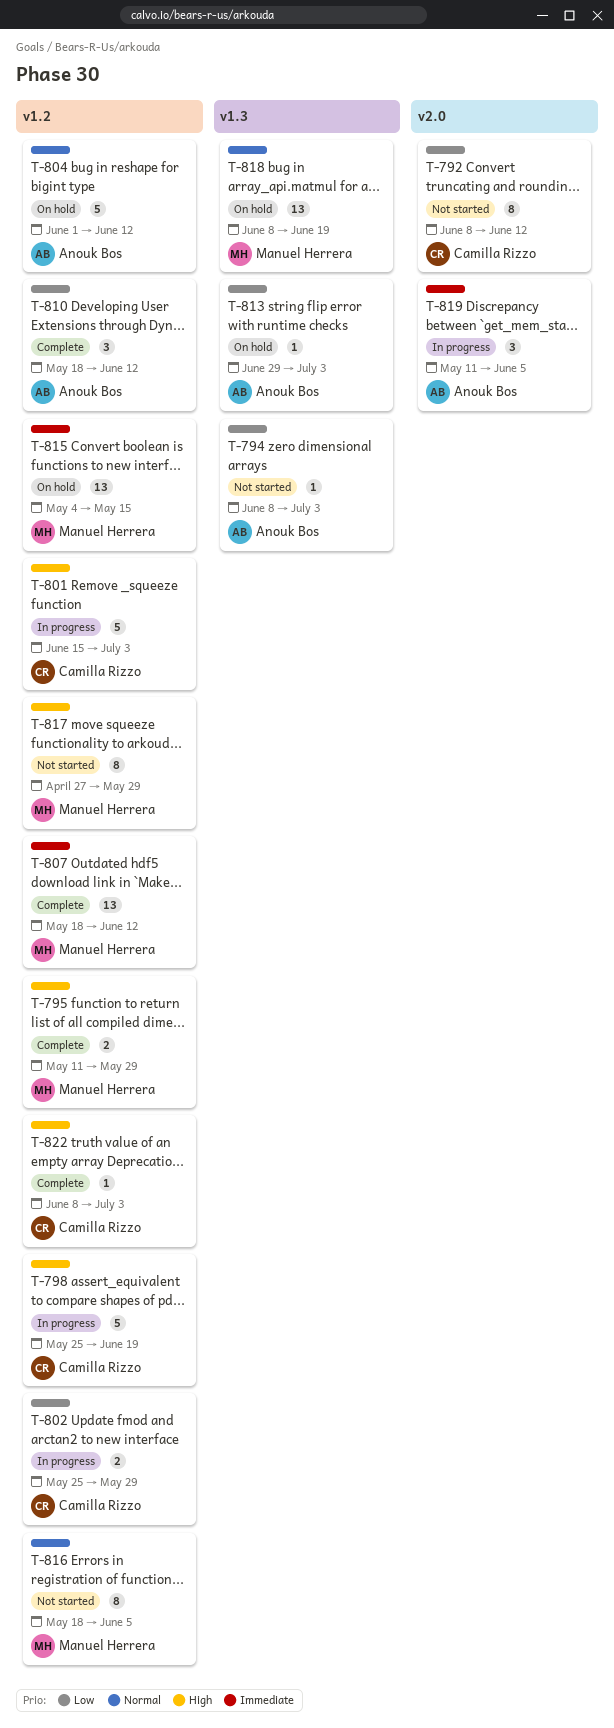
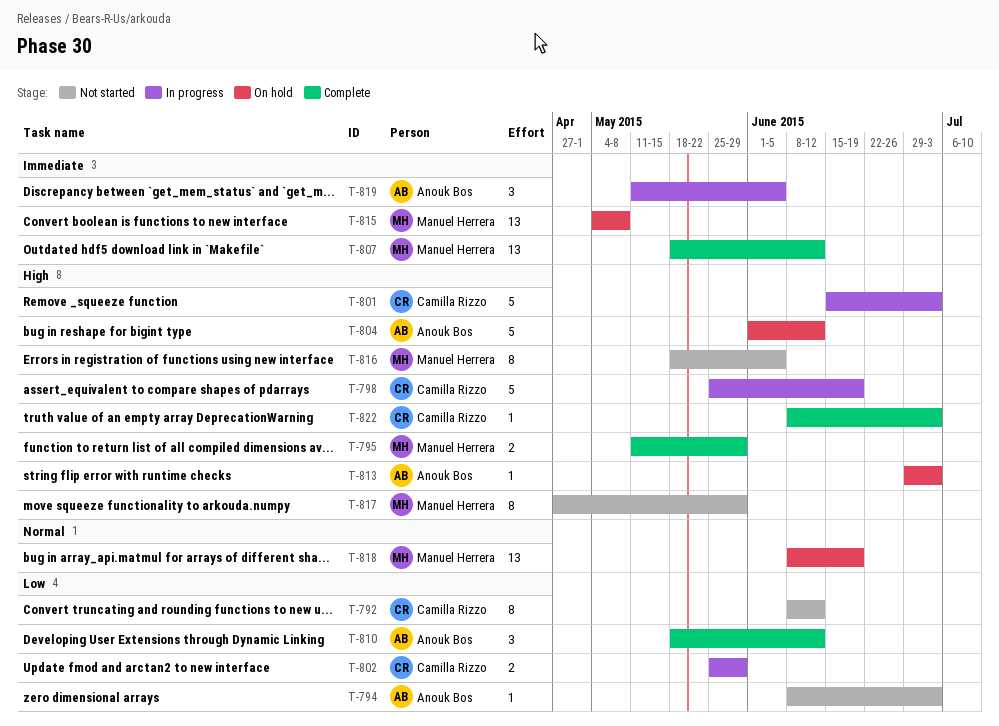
T-804, priority: Normal -> High
T-813, priority: Low -> High
T-815, due: May 15 -> May 8
T-816, priority: Normal -> High

